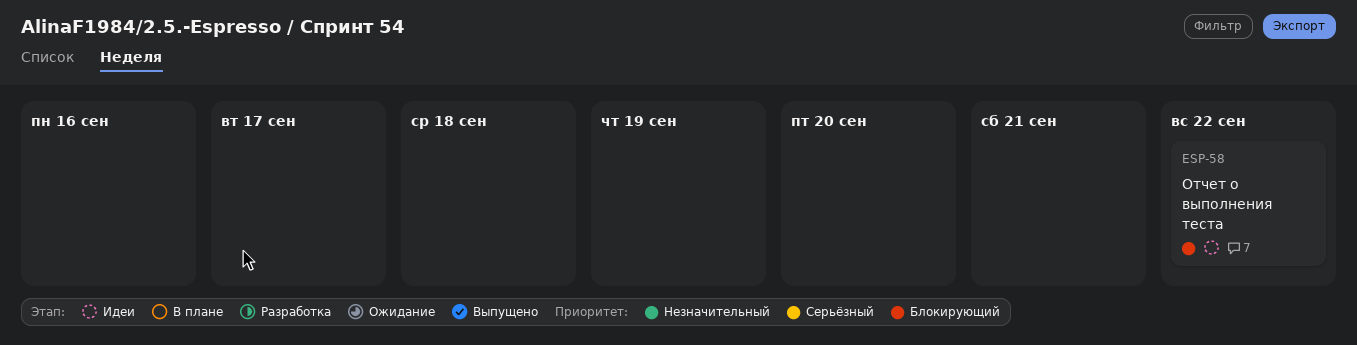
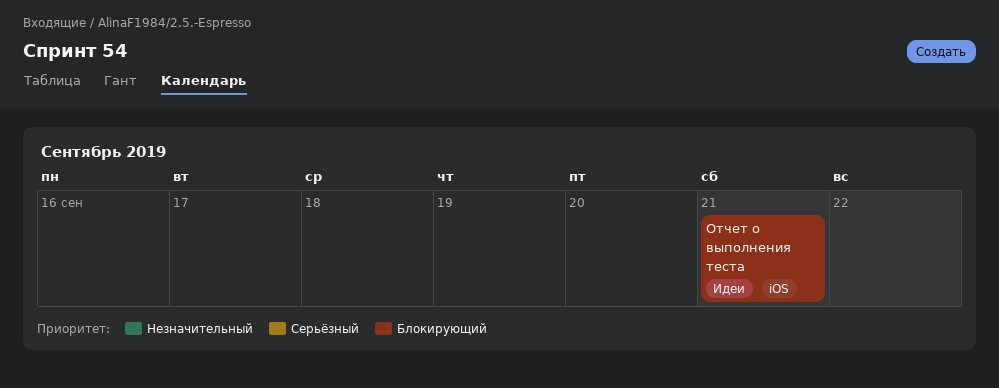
Отчет о выполнения теста, due: Sep 22 -> Sep 21

